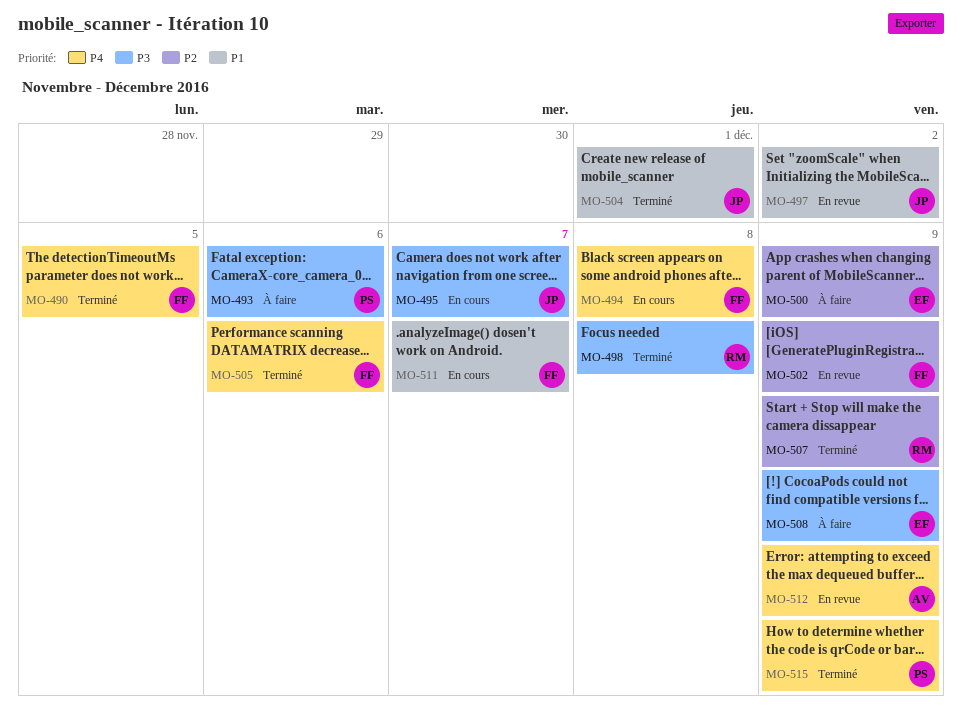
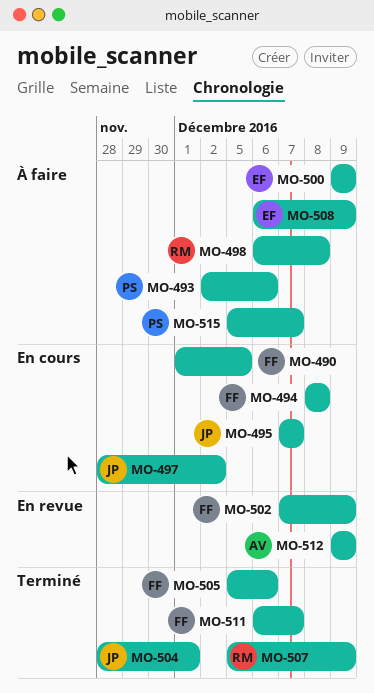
MO-490, status: Terminé -> En cours
MO-497, status: En revue -> En cours
MO-498, status: Terminé -> À faire
MO-511, status: En cours -> Terminé
MO-515, status: Terminé -> À faire
MO-515, due: Dec 9 -> Dec 7

